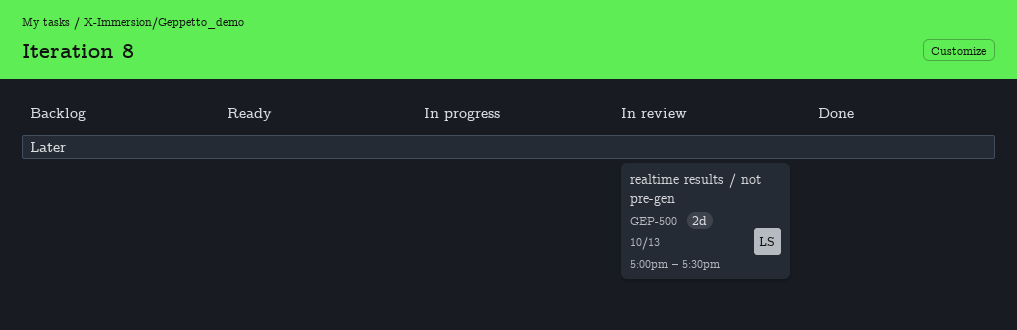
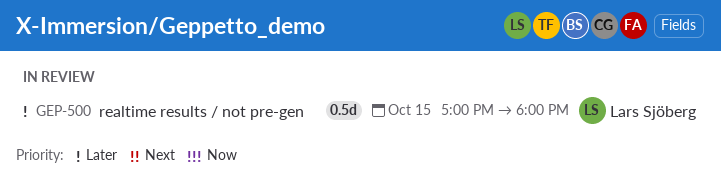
GEP-500, estimate: 2d -> 0.5d
GEP-500, day: Oct 13 -> Oct 15
GEP-500, ends: 17:30 -> 18:00

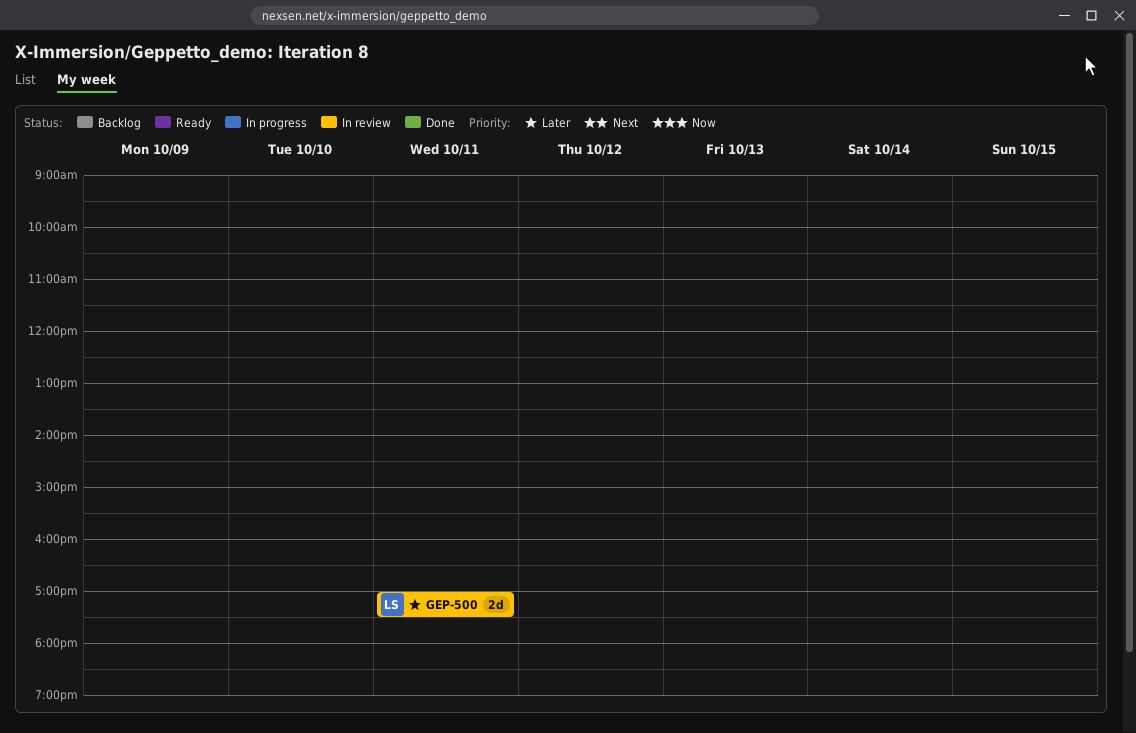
GEP-500, estimate: 0.5d -> 2d
GEP-500, day: Oct 15 -> Oct 11
GEP-500, ends: 18:00 -> 17:30

